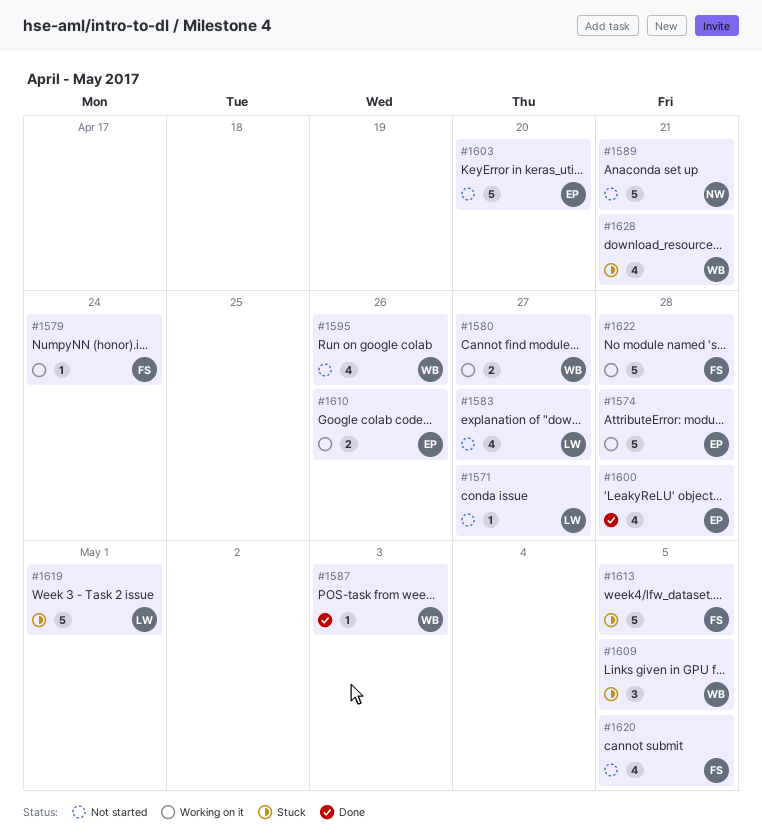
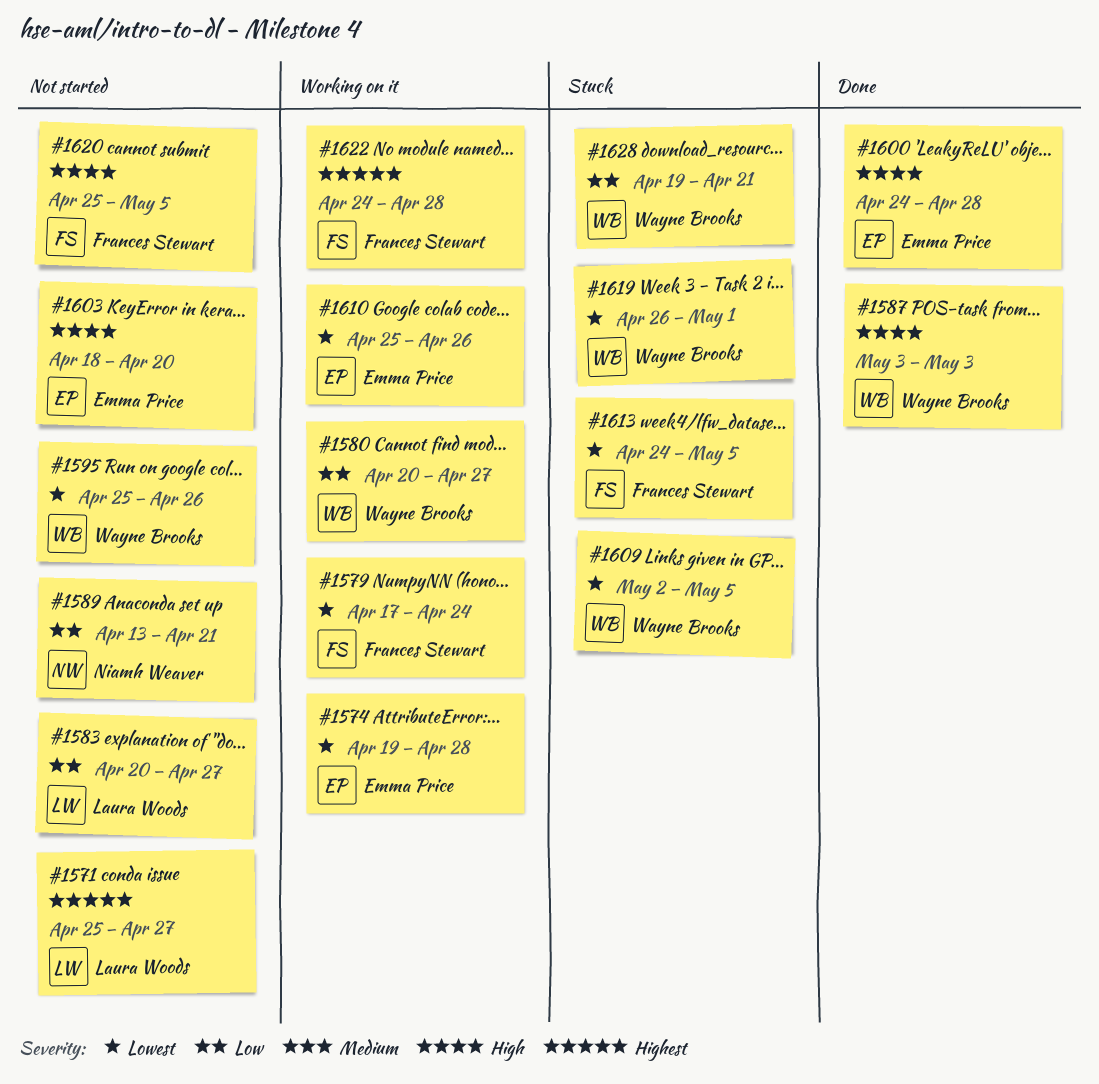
#1619, owner: Laura Woods -> Wayne Brooks

